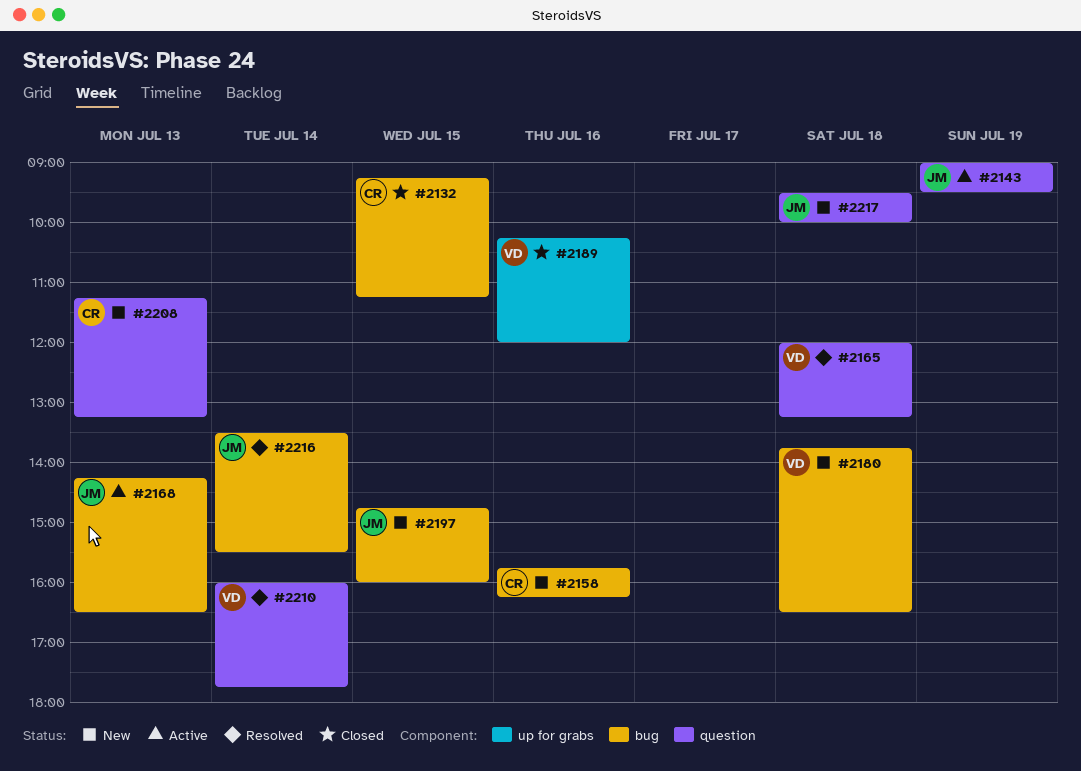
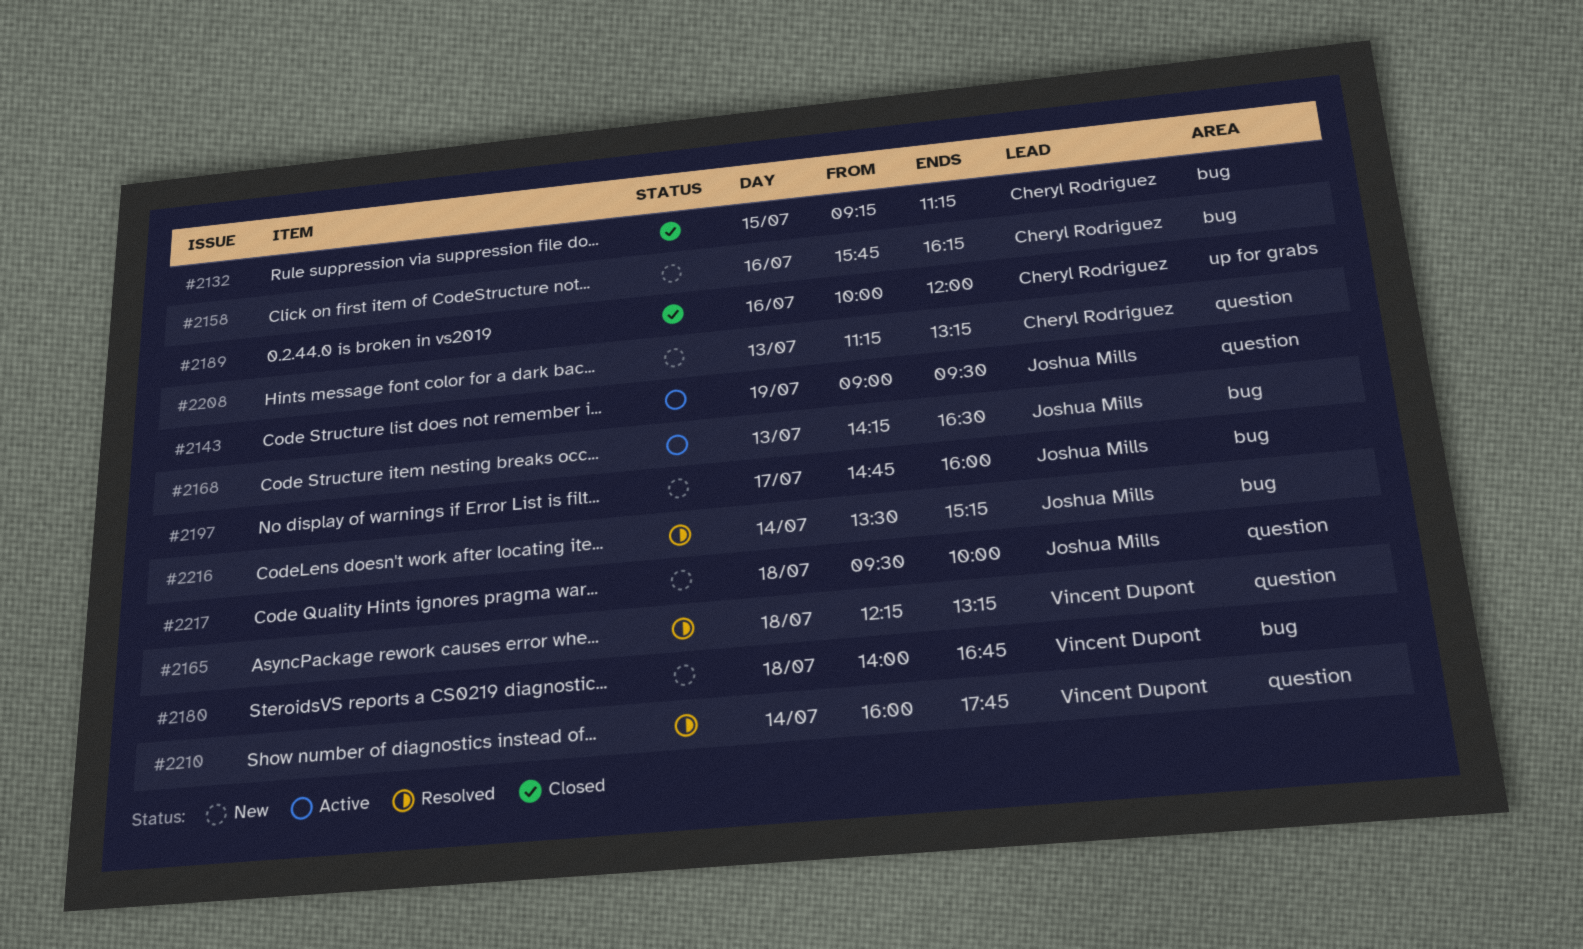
#2165, begins: 12:00 -> 12:15
#2180, begins: 13:45 -> 14:00
#2180, ends: 16:30 -> 16:45
#2189, owner: Vincent Dupont -> Cheryl Rodriguez
#2189, begins: 10:15 -> 10:00
#2197, day: Jul 15 -> Jul 17
#2216, ends: 15:30 -> 15:15

